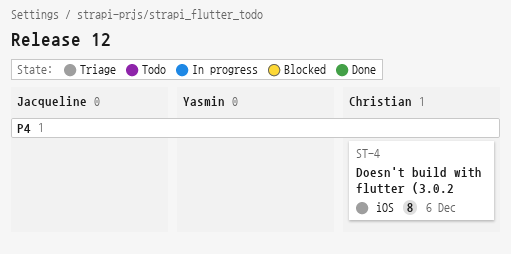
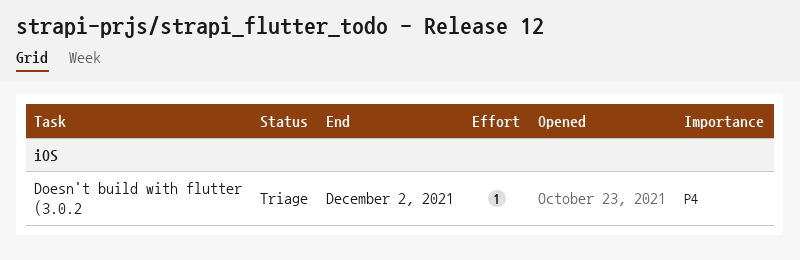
Doesn't build with flutter (3.0.2, estimate: 8 -> 1
Doesn't build with flutter (3.0.2, due: Dec 6 -> Dec 2

